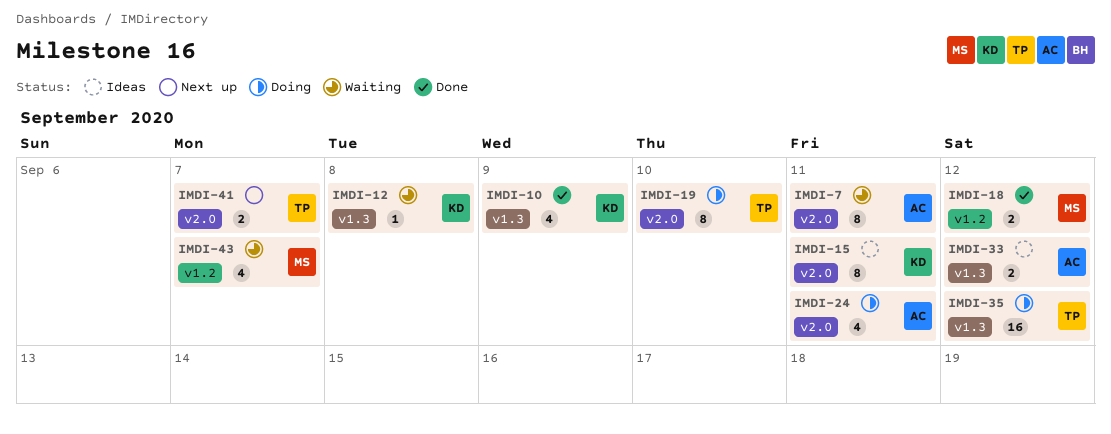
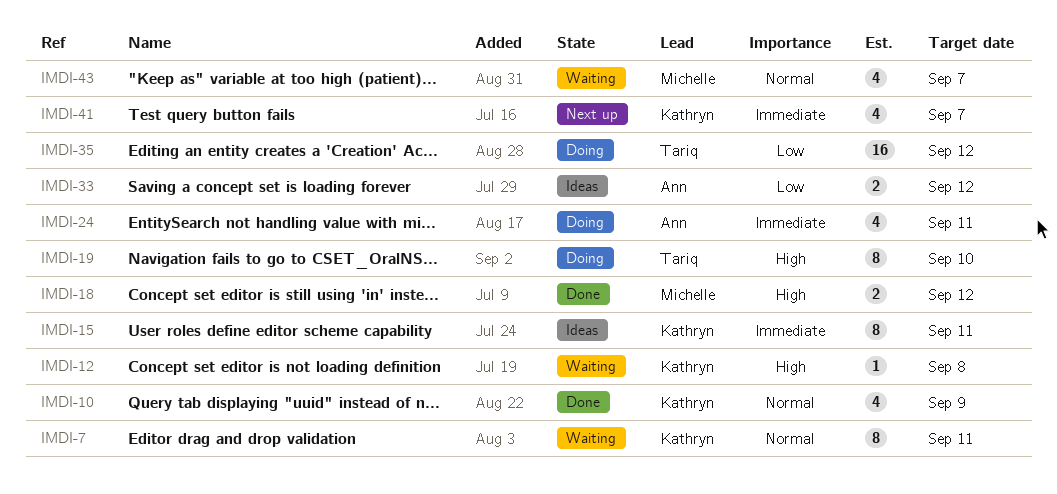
IMDI-7, owner: Ann -> Kathryn
IMDI-41, owner: Tariq -> Kathryn
IMDI-41, estimate: 2 -> 4

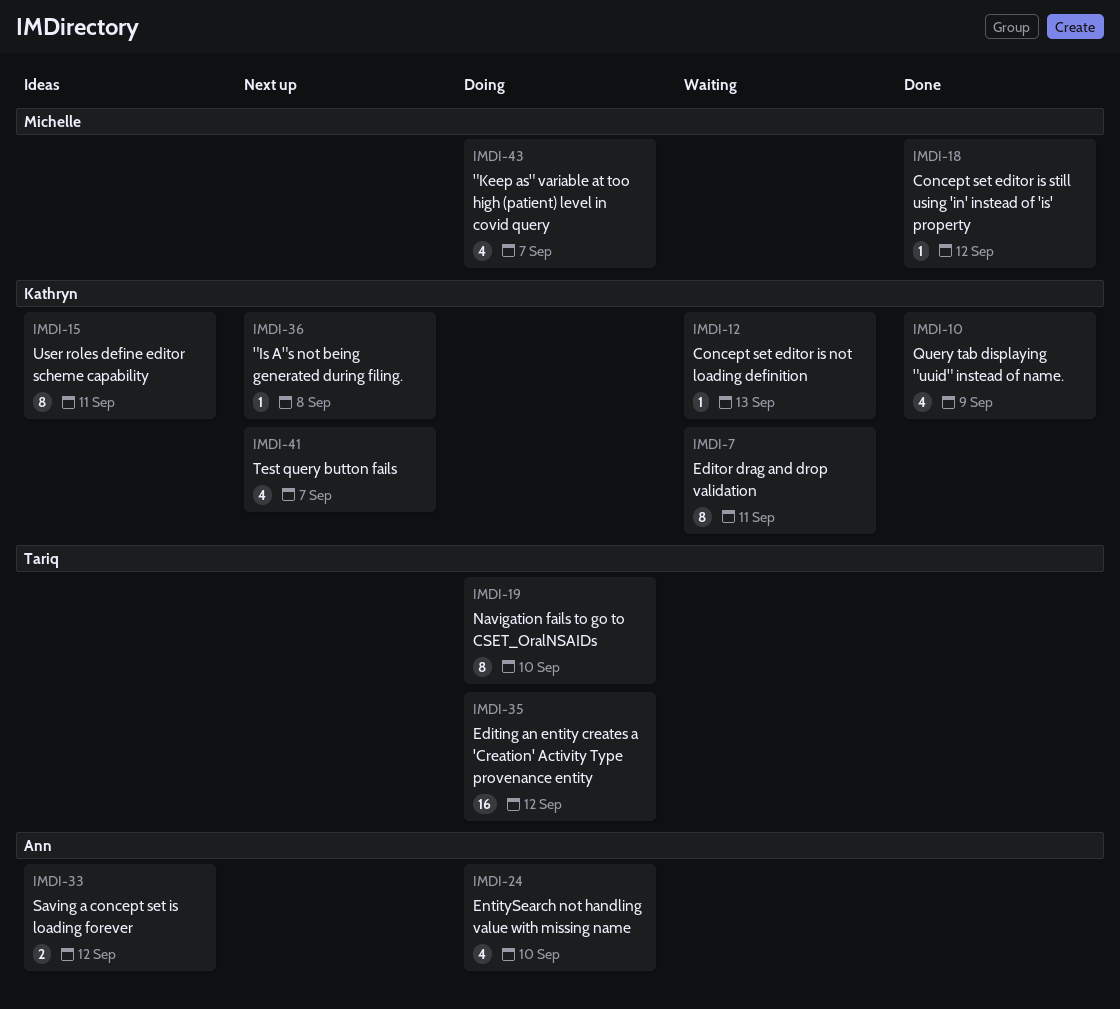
IMDI-12, due: Sep 8 -> Sep 13
IMDI-18, estimate: 2 -> 1
IMDI-24, due: Sep 11 -> Sep 10
IMDI-36: none -> present
IMDI-43, status: Waiting -> Doing

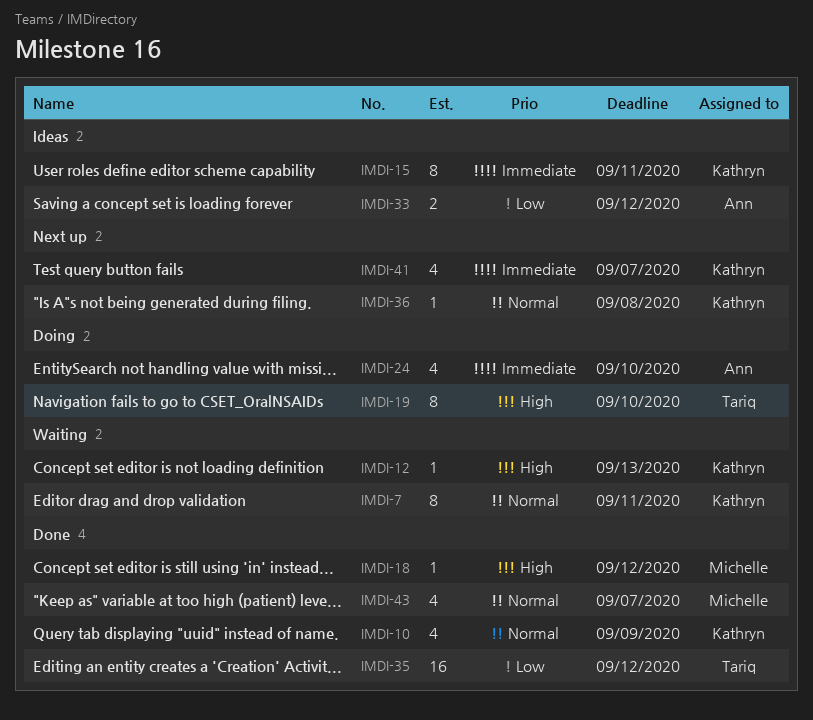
IMDI-35, status: Doing -> Done
IMDI-43, status: Doing -> Done

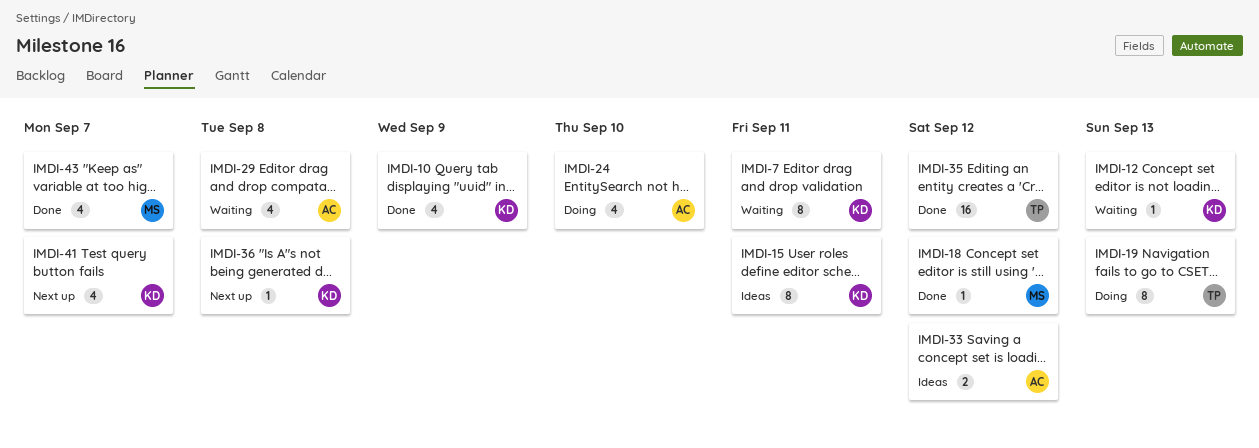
IMDI-19, due: Sep 10 -> Sep 13
IMDI-29: none -> present

